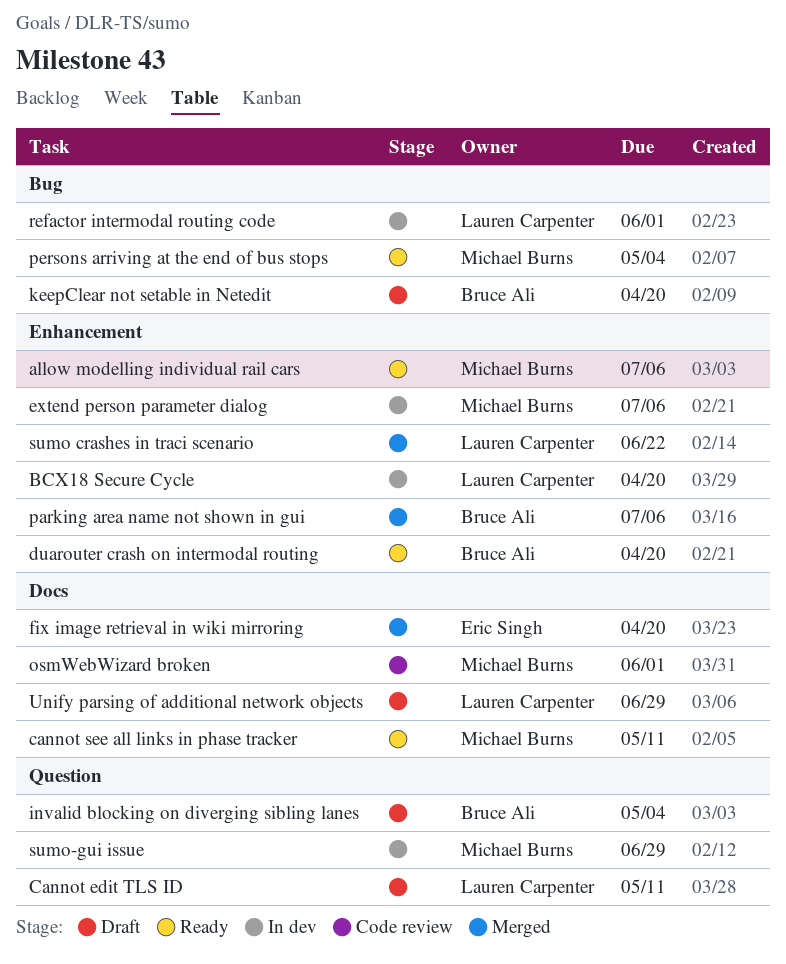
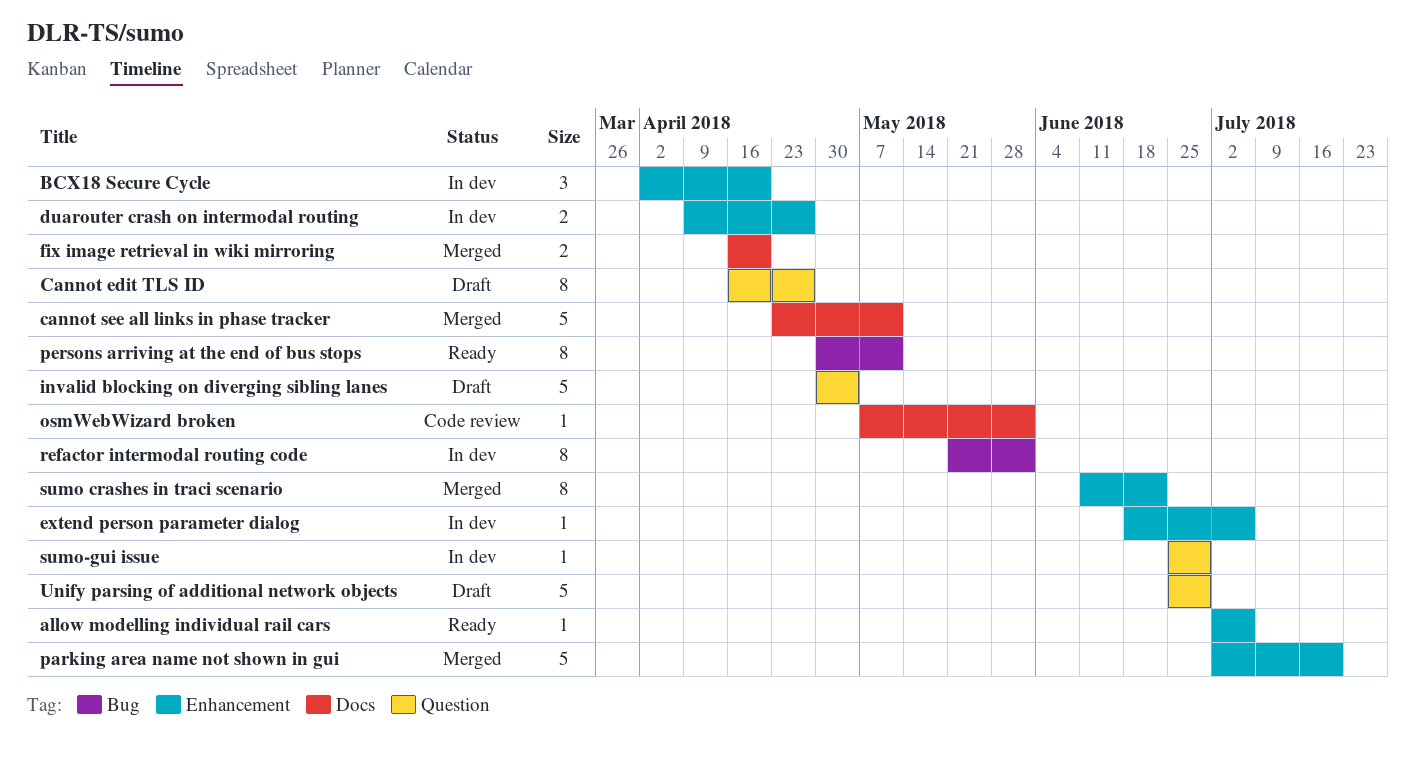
Cannot edit TLS ID, due: May 11 -> Apr 27
cannot see all links in phase tracker, status: Ready -> Merged
duarouter crash on intermodal routing, status: Ready -> In dev
duarouter crash on intermodal routing, due: Apr 20 -> Apr 27
keepClear not setable in Netedit: present -> none
parking area name not shown in gui, due: Jul 6 -> Jul 20
persons arriving at the end of bus stops, due: May 4 -> May 11
Unify parsing of additional network objects, label: Docs -> Question

